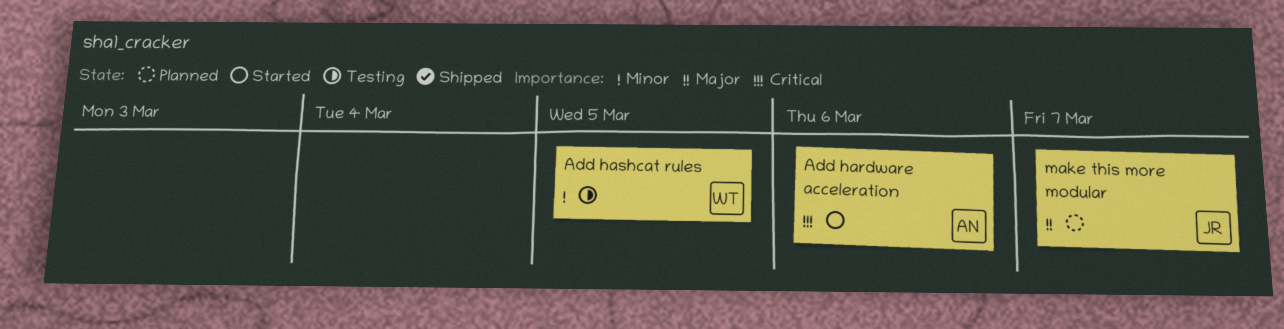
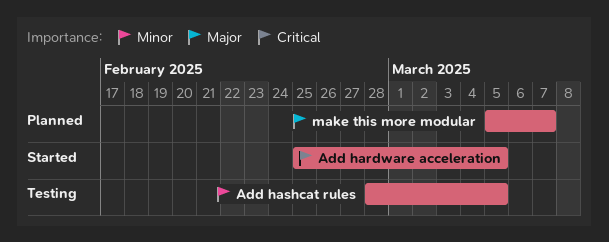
Add hardware acceleration, due: Mar 6 -> Mar 5

